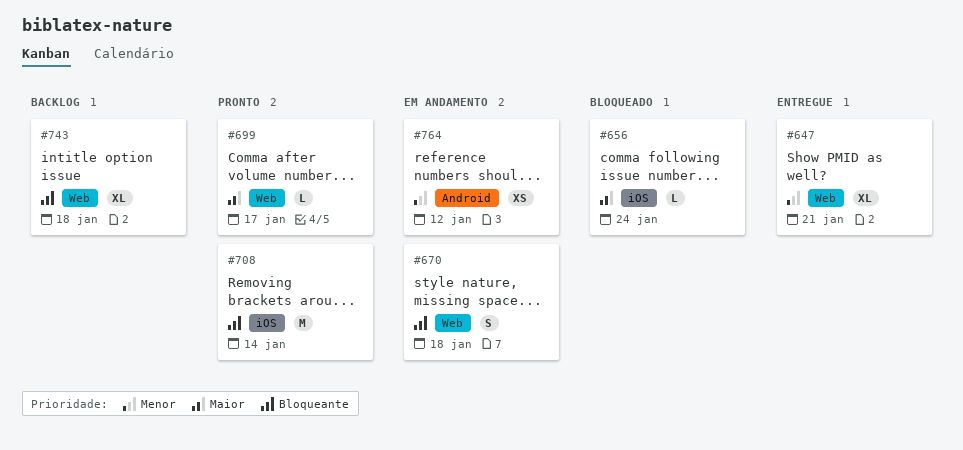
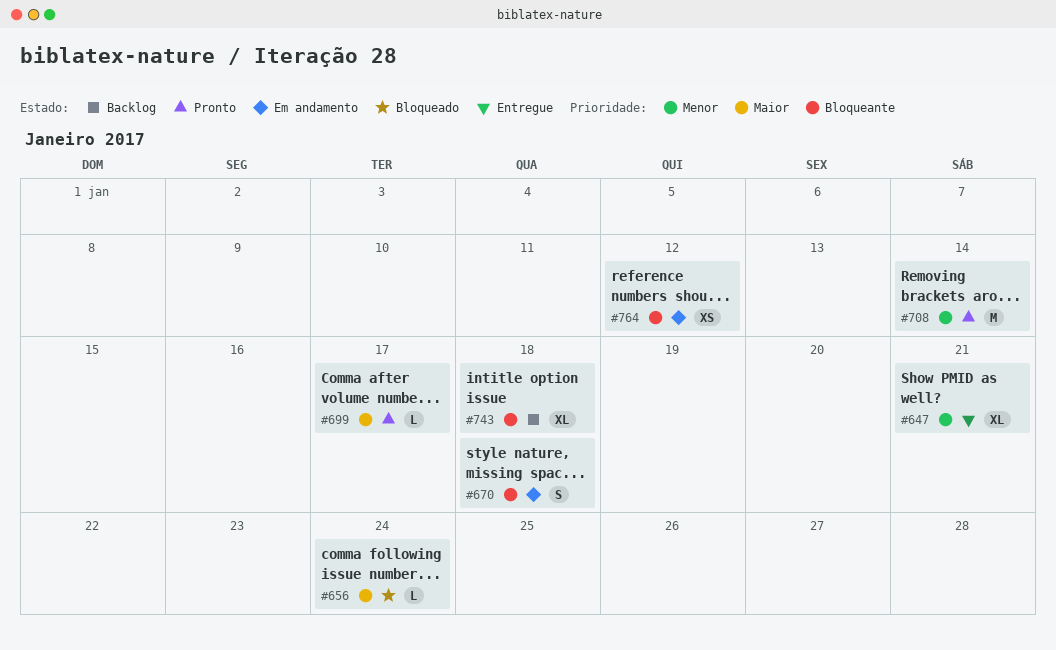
#708, priority: Bloqueante -> Menor
#764, priority: Menor -> Bloqueante

